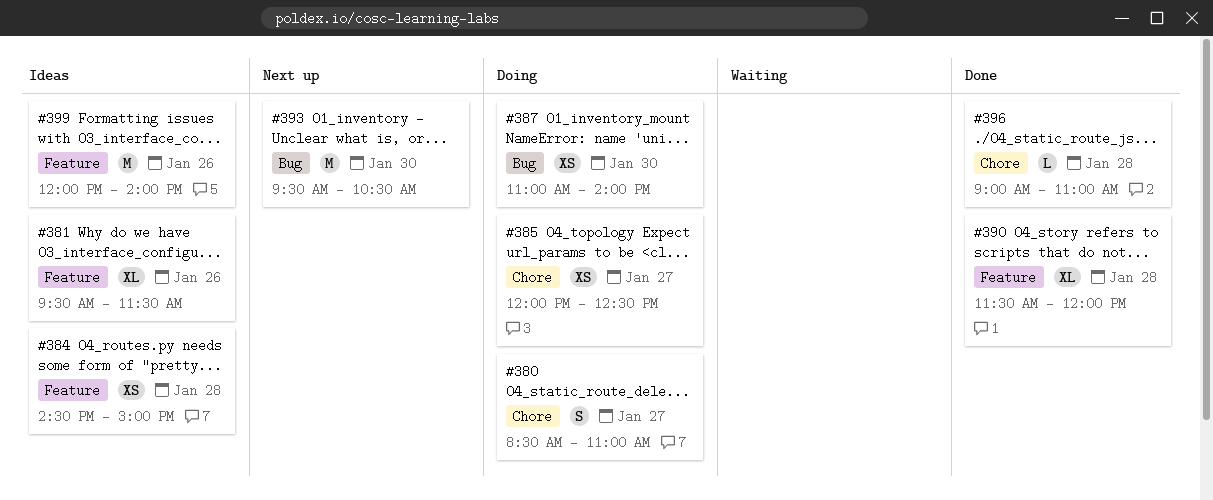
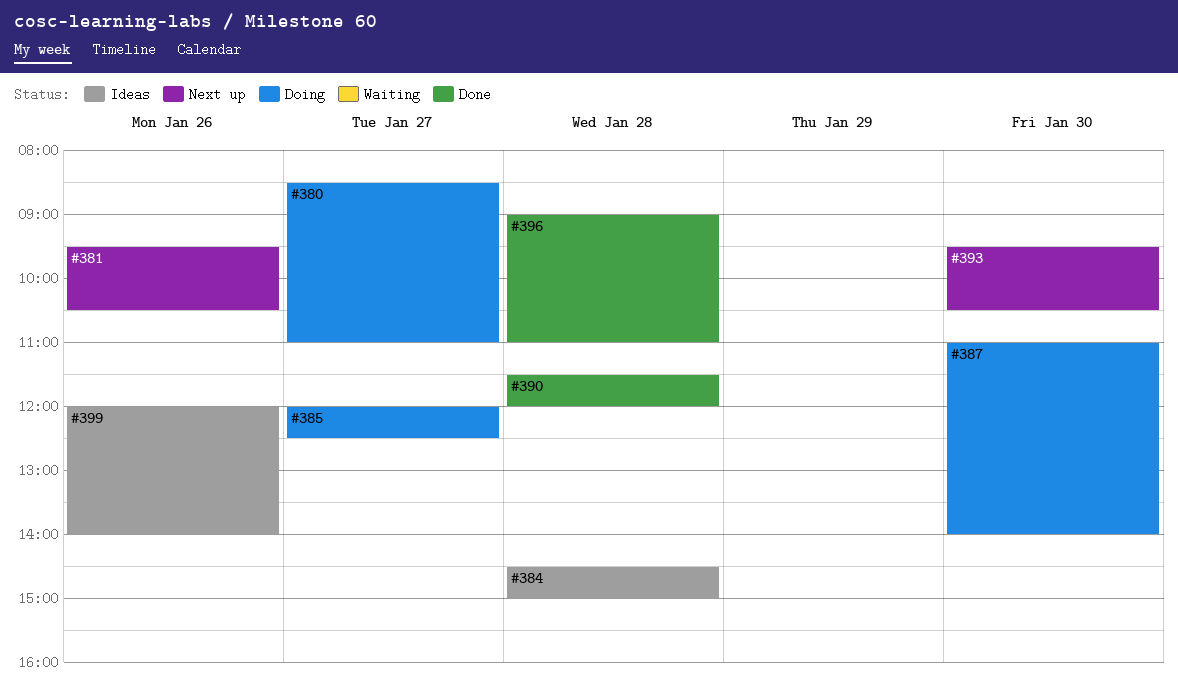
#381, status: Ideas -> Next up
#381, ends: 11:30 -> 10:30

